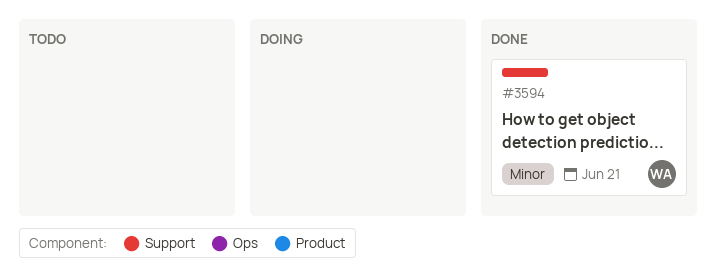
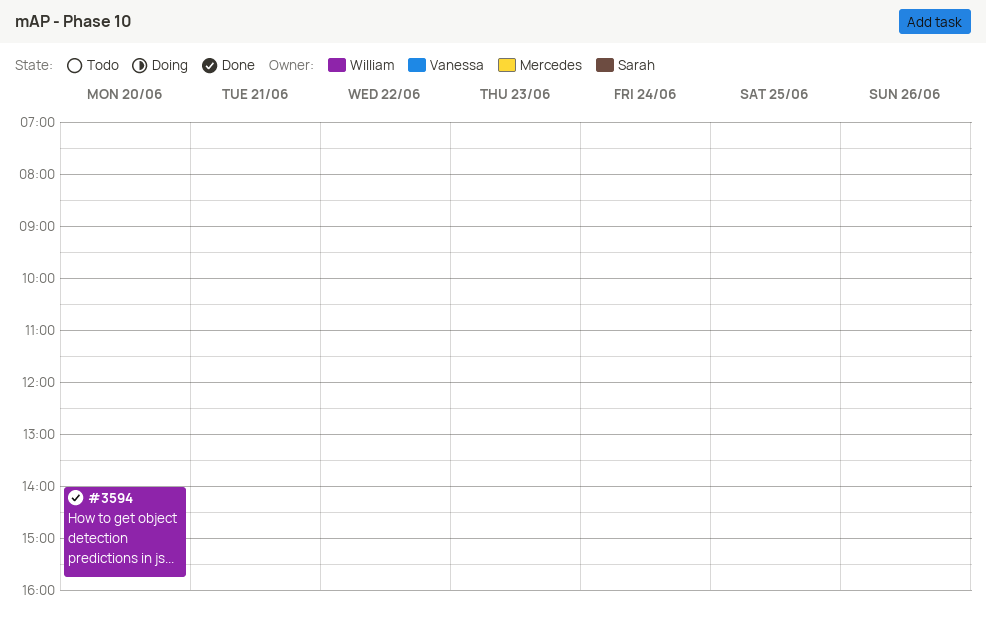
#3594, day: Jun 21 -> Jun 20

